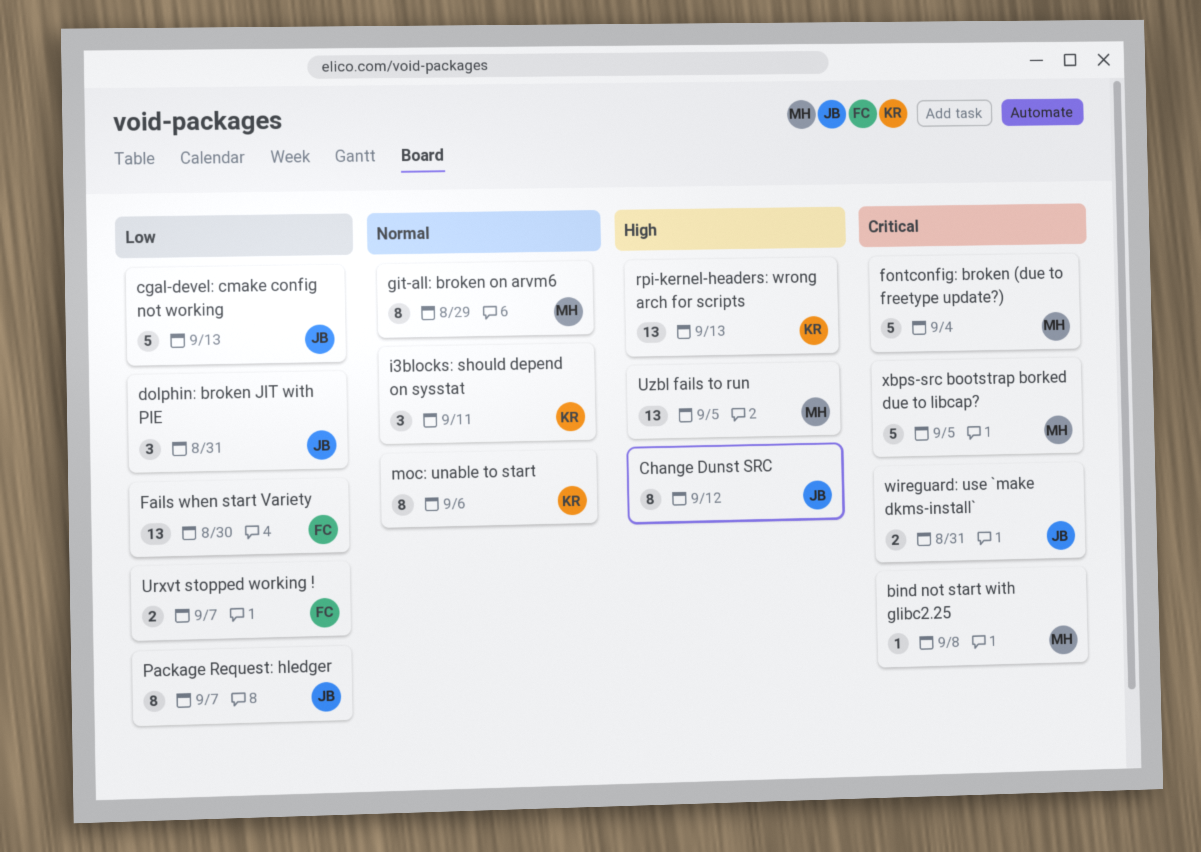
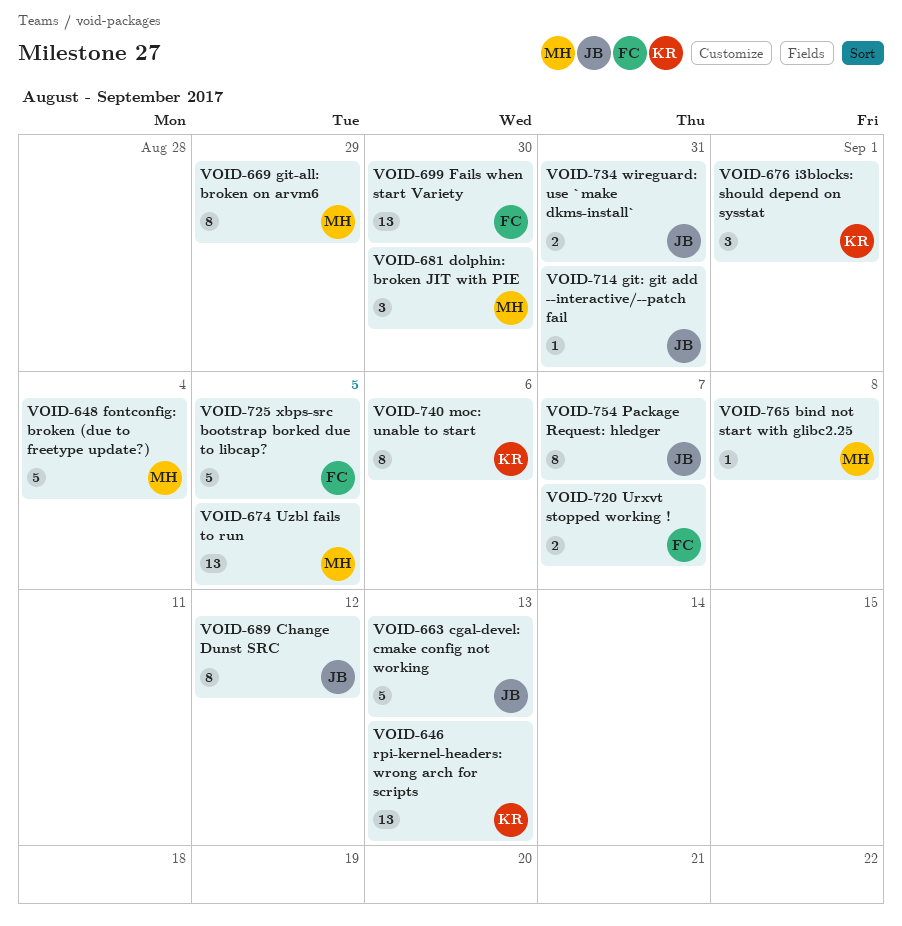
dolphin: broken JIT with PIE, owner: JB -> MH
dolphin: broken JIT with PIE, due: Aug 31 -> Aug 30
git: git add --interactive/--patch fail: none -> present
i3blocks: should depend on sysstat, due: Sep 11 -> Sep 1
xbps-src bootstrap borked due to libcap?, owner: MH -> FC

